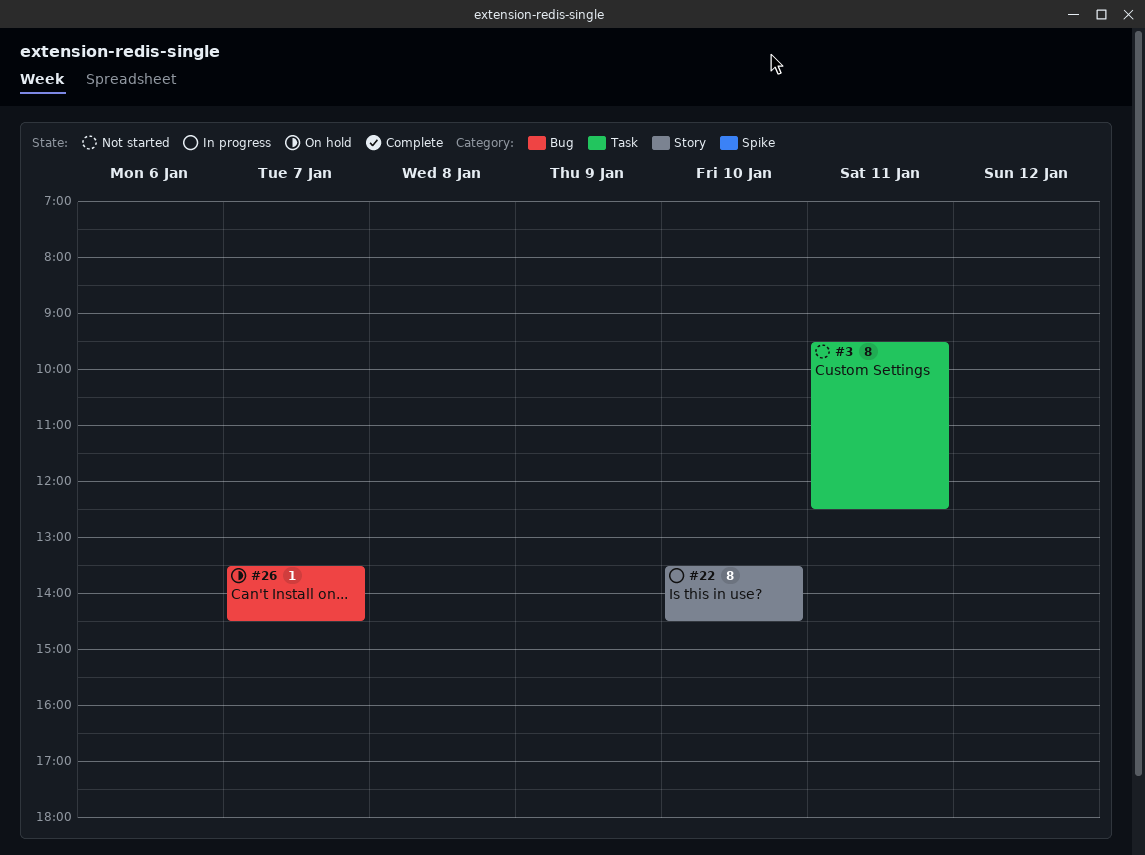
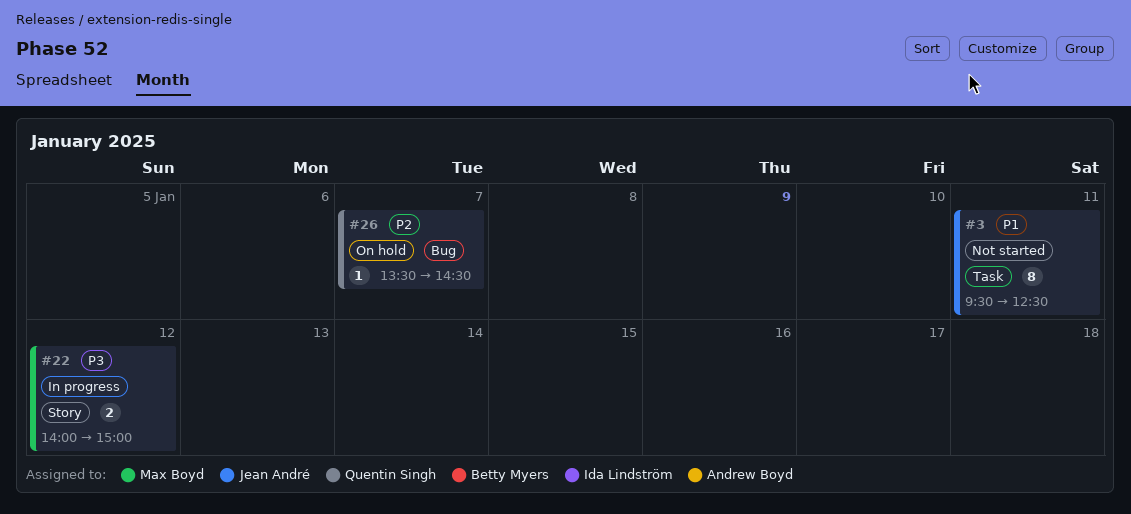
#22, estimate: 8 -> 2
#22, day: Jan 10 -> Jan 12
#22, begins: 13:30 -> 14:00
#22, ends: 14:30 -> 15:00

